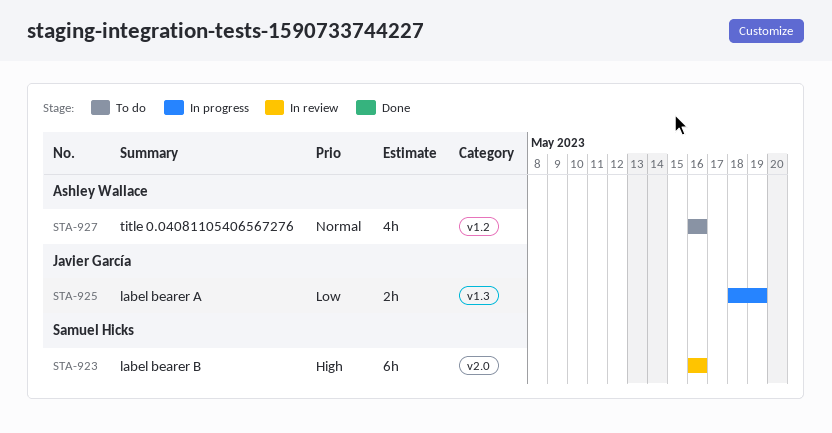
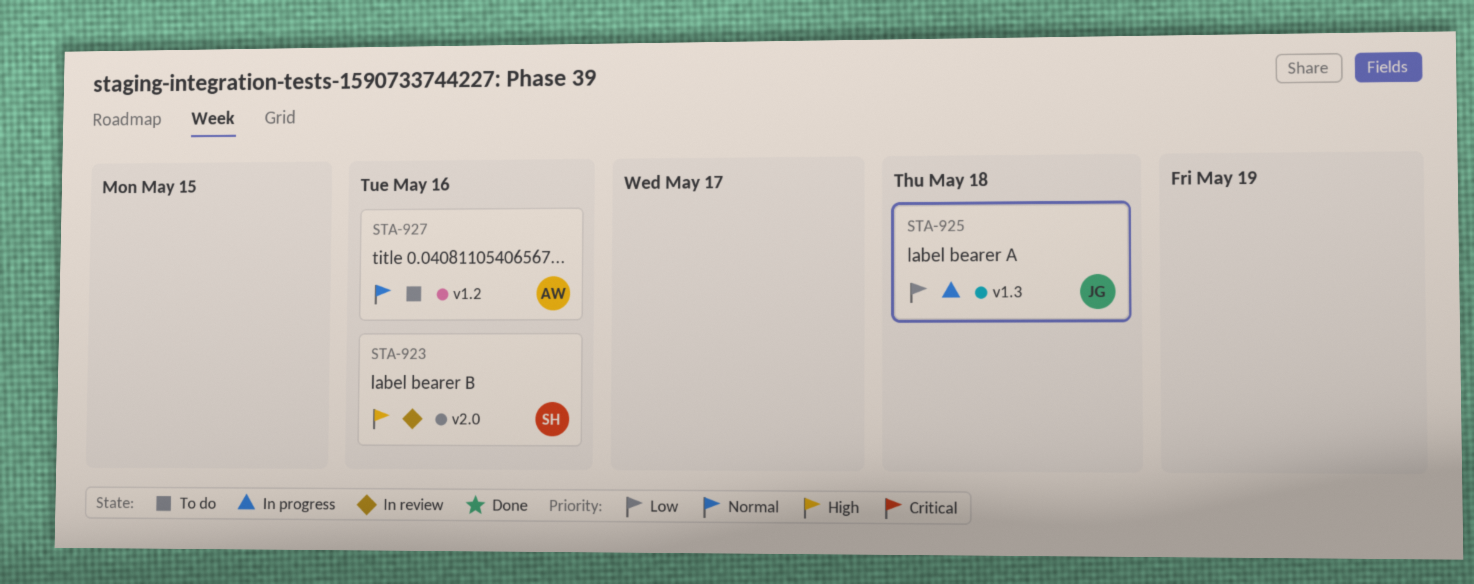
STA-925, due: May 19 -> May 18

